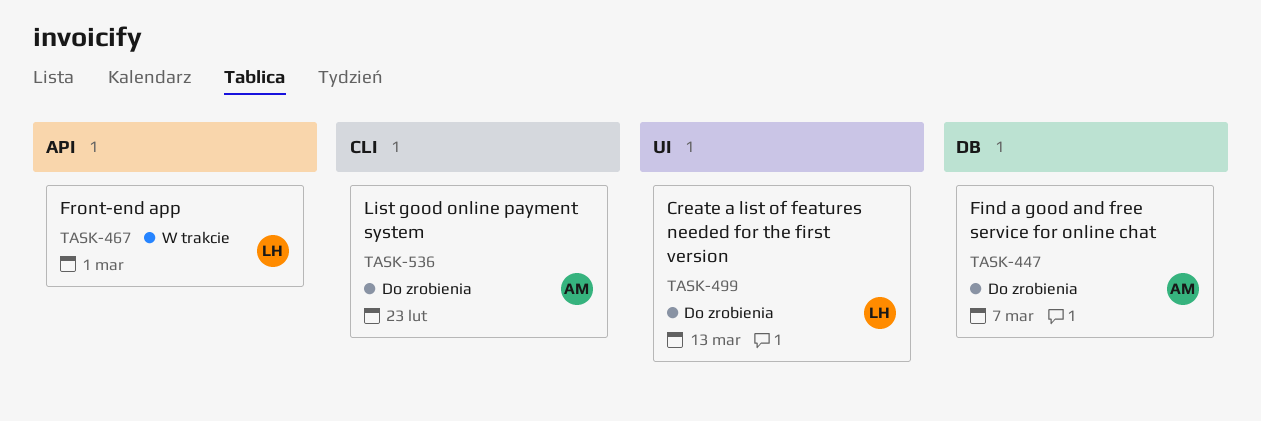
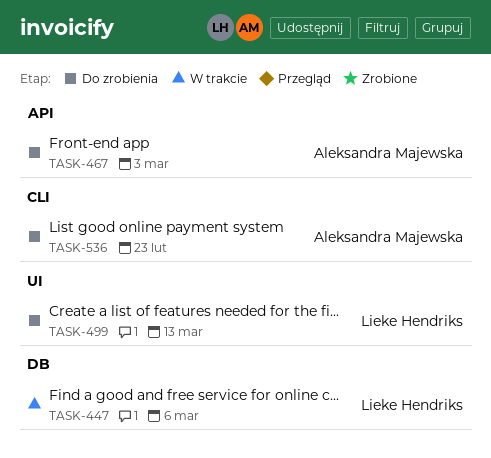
TASK-447, status: Do zrobienia -> W trakcie
TASK-447, owner: Aleksandra Majewska -> Lieke Hendriks
TASK-447, due: Mar 7 -> Mar 6
TASK-467, status: W trakcie -> Do zrobienia
TASK-467, owner: Lieke Hendriks -> Aleksandra Majewska
TASK-467, due: Mar 1 -> Mar 3

